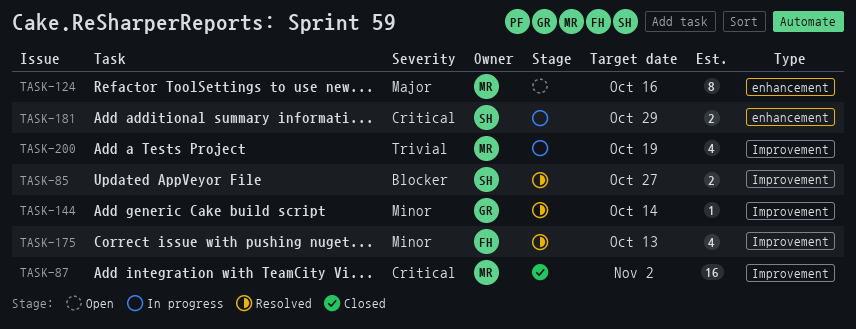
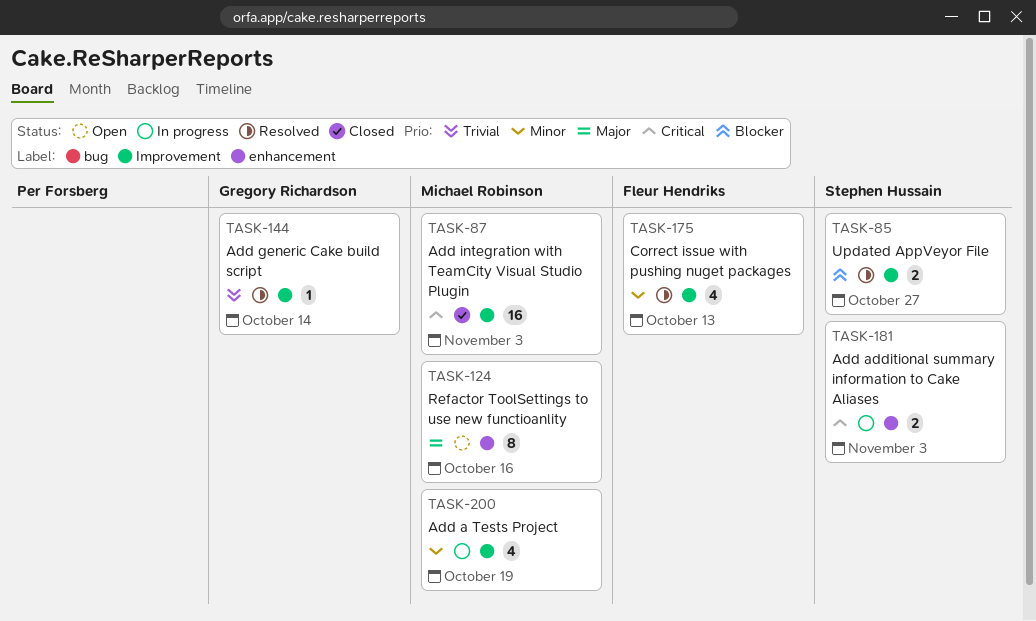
TASK-87, due: Nov 2 -> Nov 3
TASK-144, priority: Minor -> Trivial
TASK-181, due: Oct 29 -> Nov 3
TASK-200, priority: Trivial -> Minor

